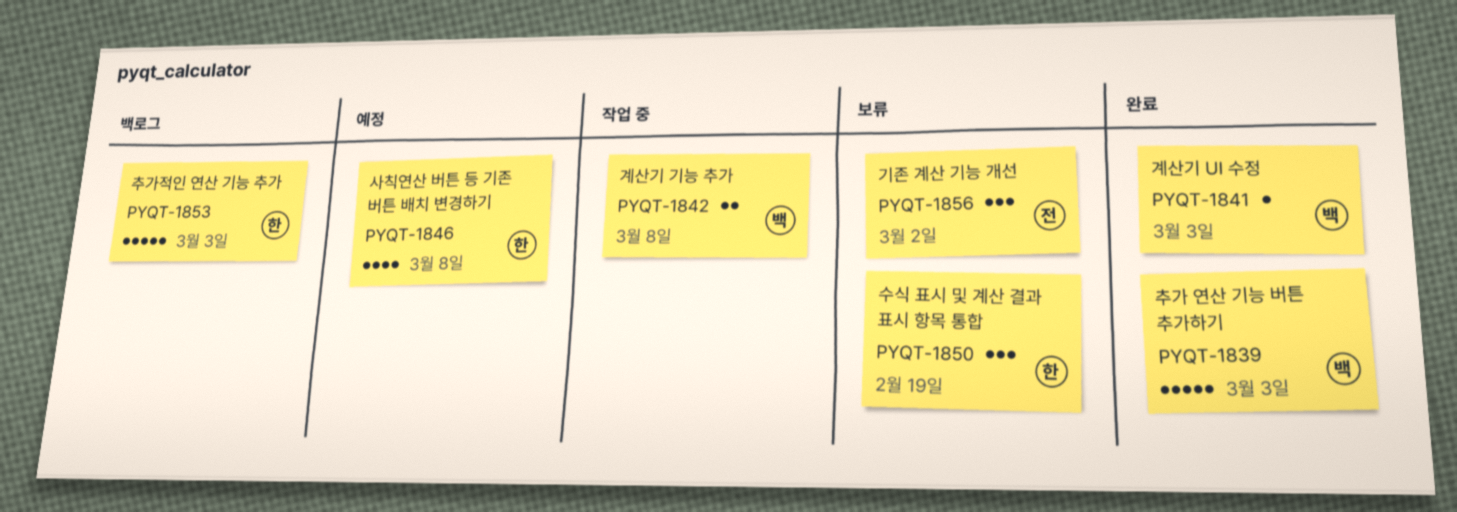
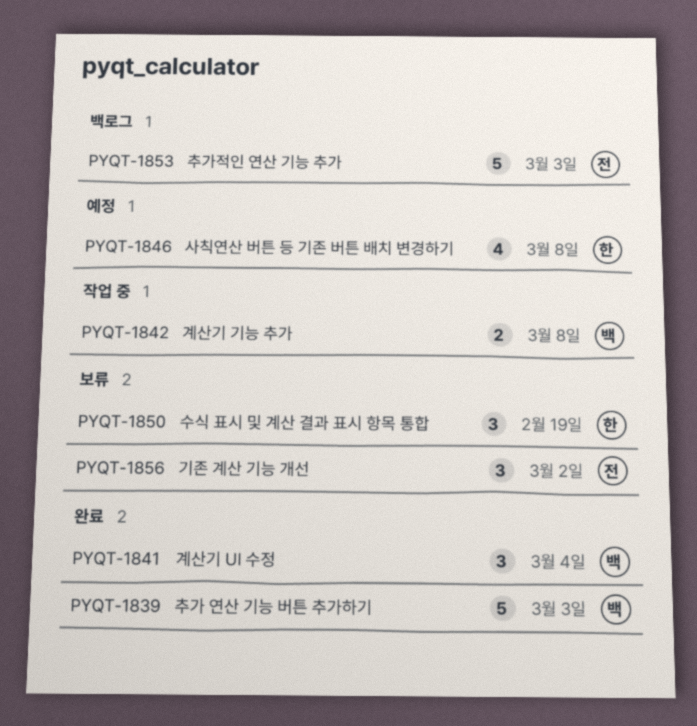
PYQT-1841, estimate: 1 -> 3
PYQT-1841, due: Mar 3 -> Mar 4
PYQT-1853, owner: 한 -> 전

